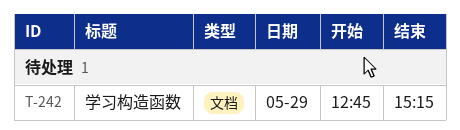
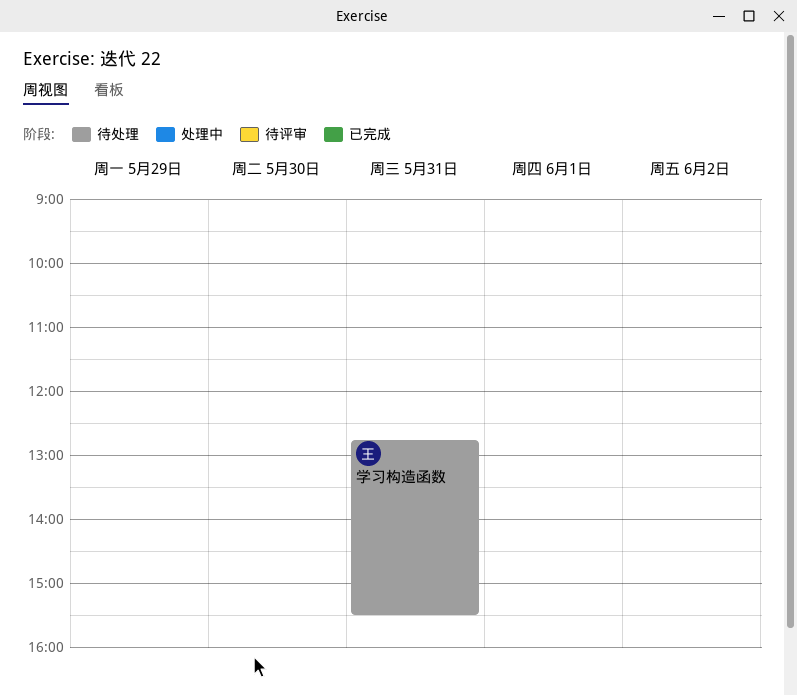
学习构造函数, day: May 29 -> May 31
学习构造函数, ends: 15:15 -> 15:30

